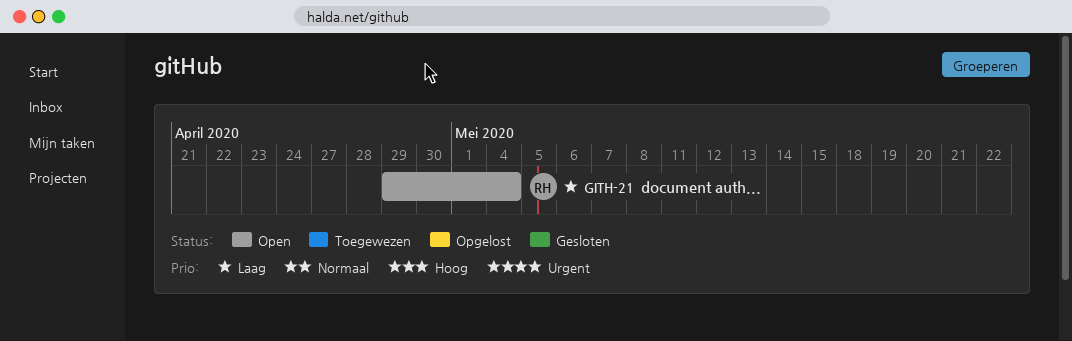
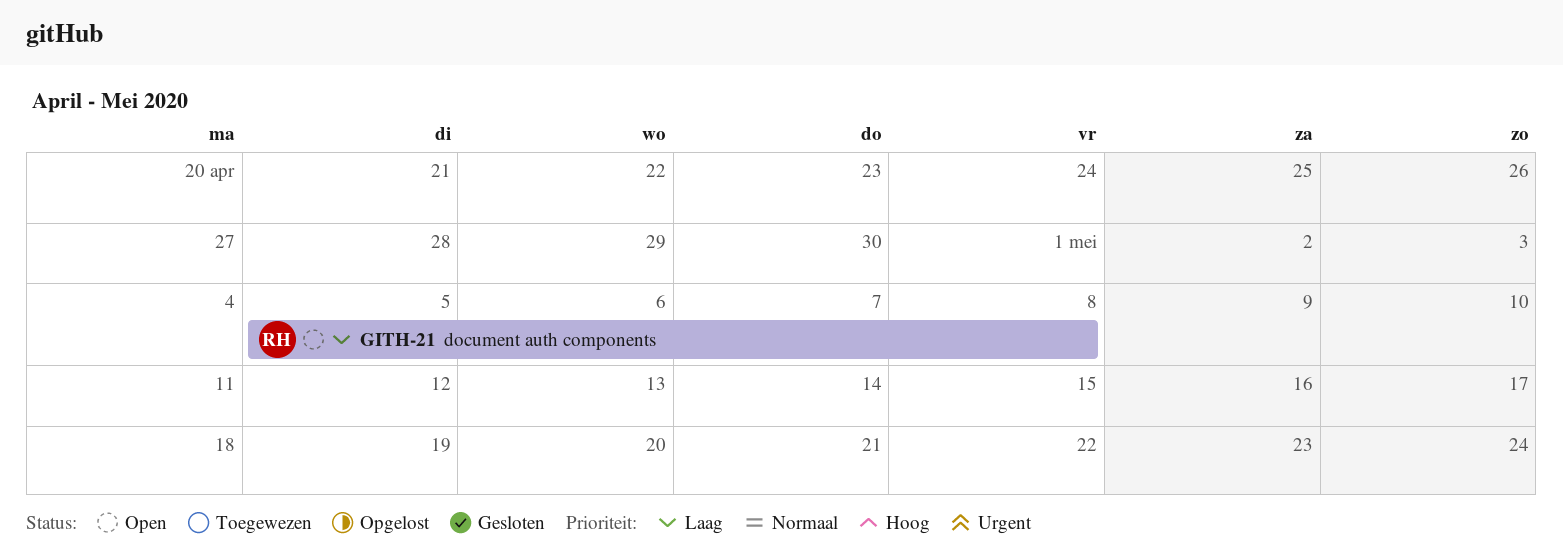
GITH-21, start: Apr 29 -> May 5
GITH-21, due: May 4 -> May 8

